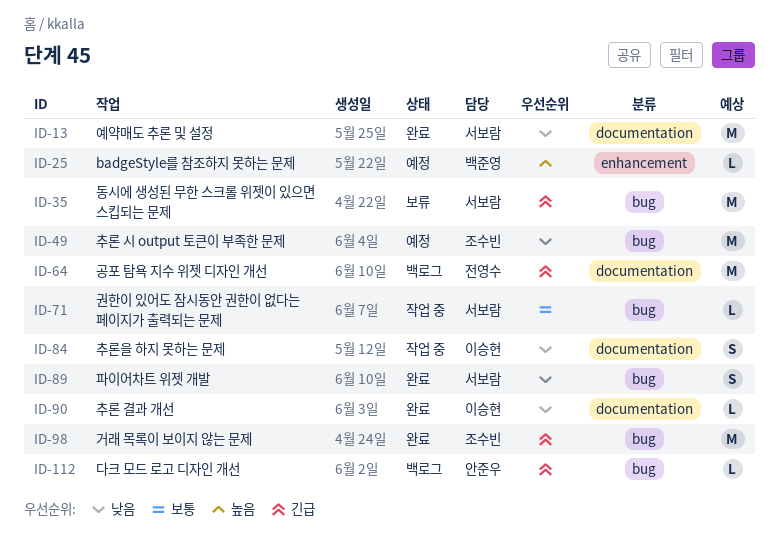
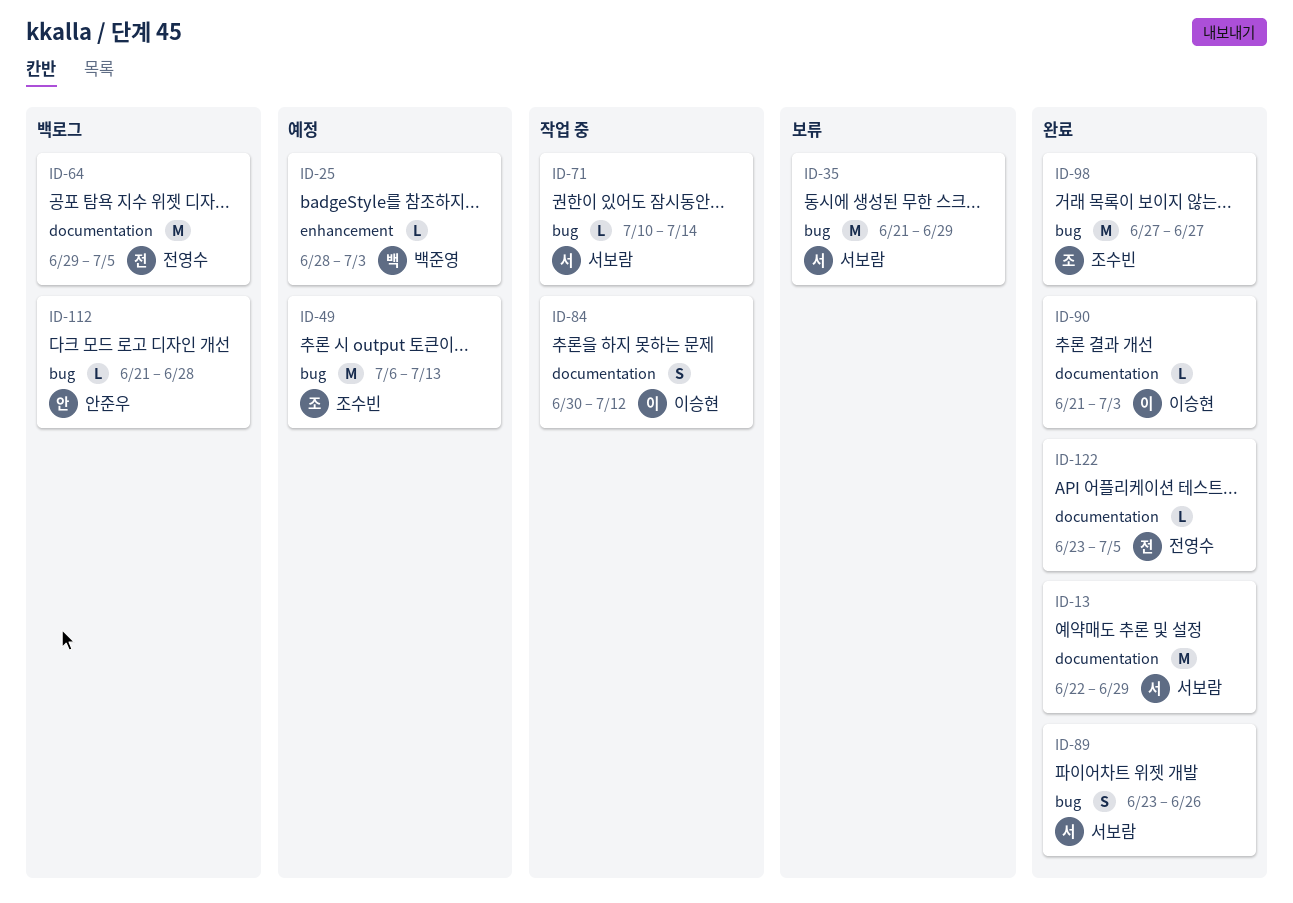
ID-122: none -> present

